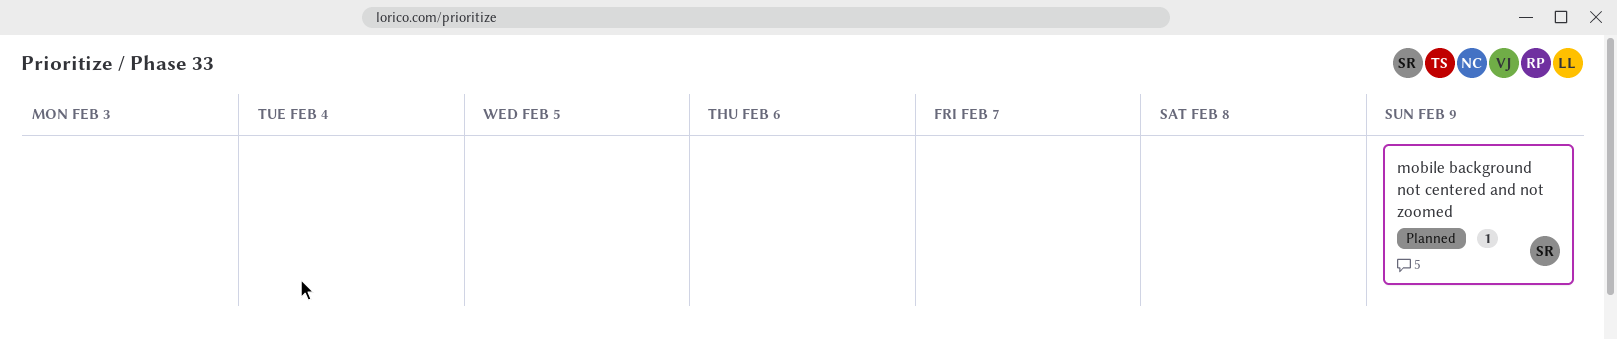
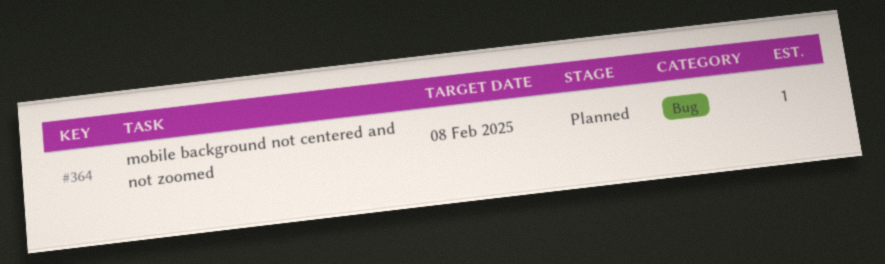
mobile background not centered and not zoomed, due: Feb 9 -> Feb 8

